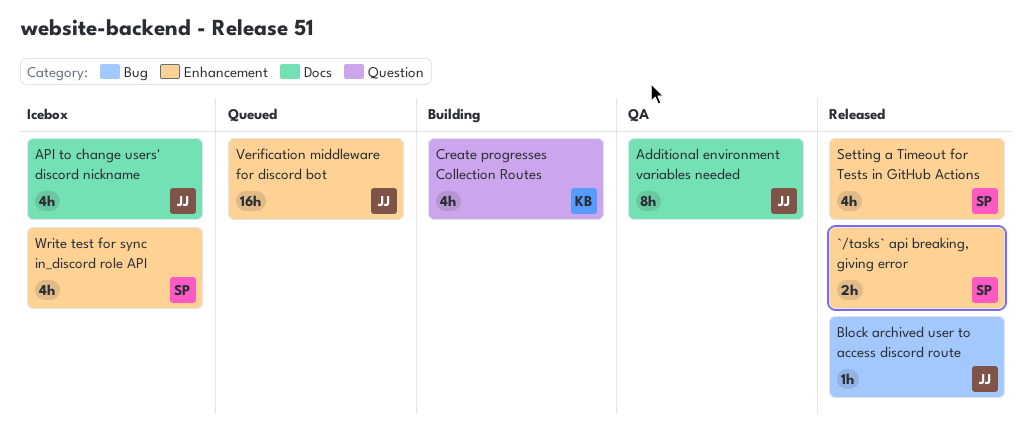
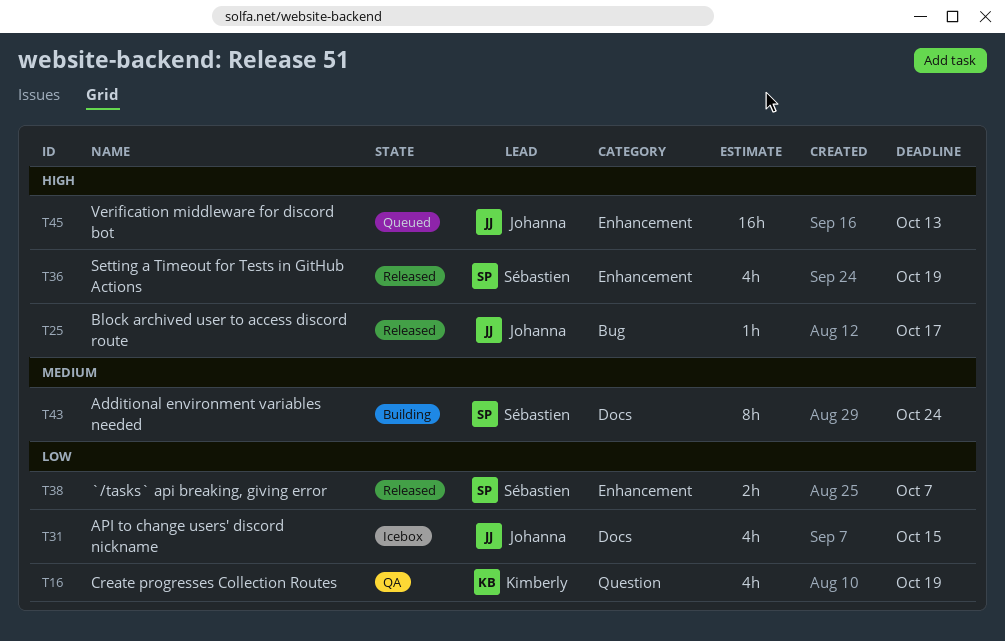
Additional environment variables needed, status: QA -> Building
Additional environment variables needed, owner: Johanna -> Sébastien
Create progresses Collection Routes, status: Building -> QA
Write test for sync in_discord role API: present -> none

